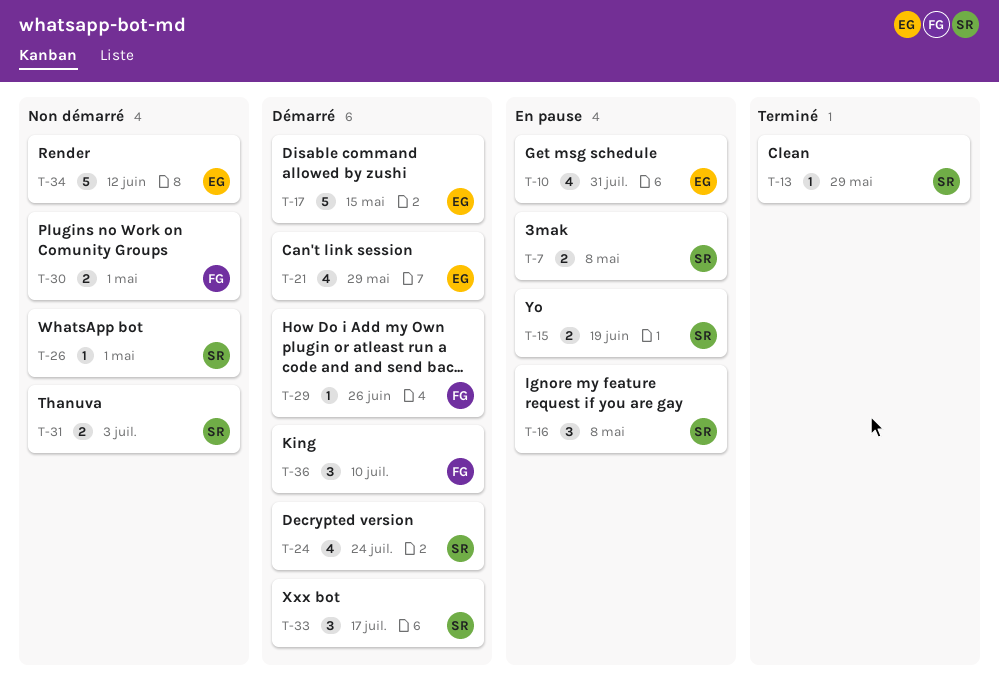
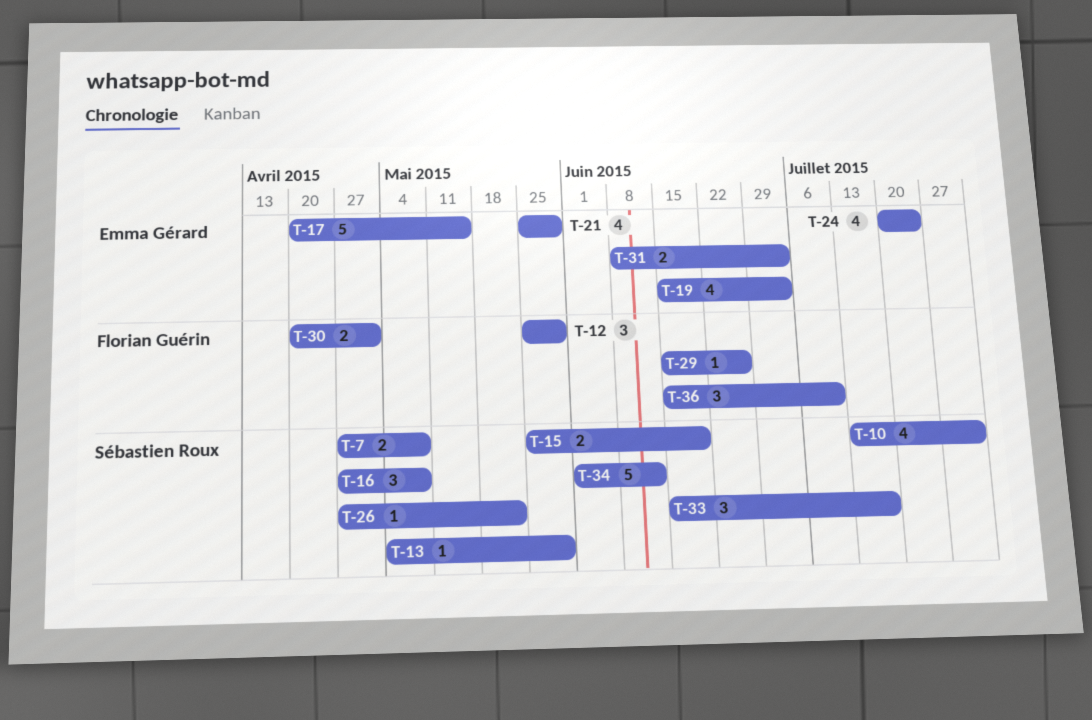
T-10, owner: Emma Gérard -> Sébastien Roux
T-12: none -> present
T-19: none -> present
T-24, owner: Sébastien Roux -> Emma Gérard
T-26, due: May 1 -> May 22
T-31, owner: Sébastien Roux -> Emma Gérard
T-34, owner: Emma Gérard -> Sébastien Roux

